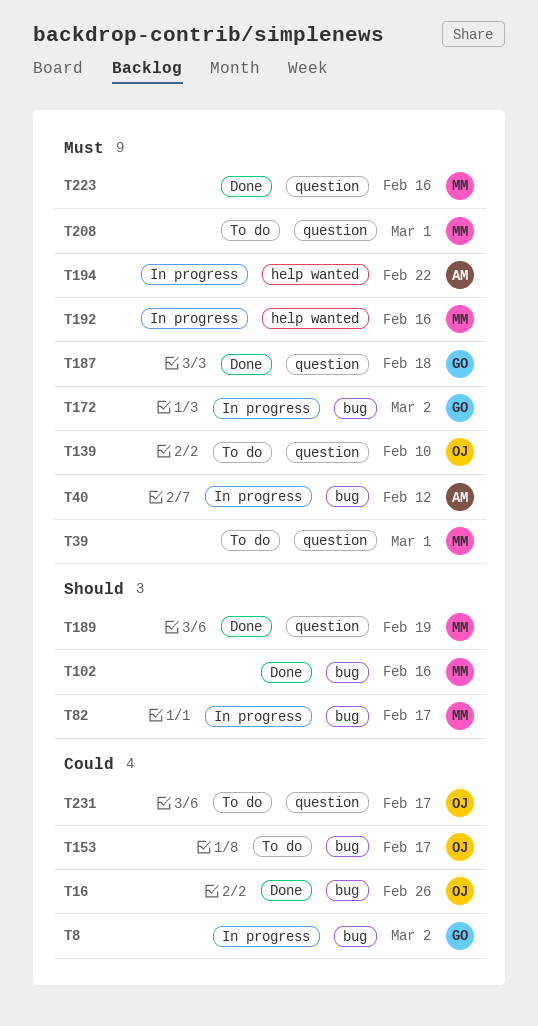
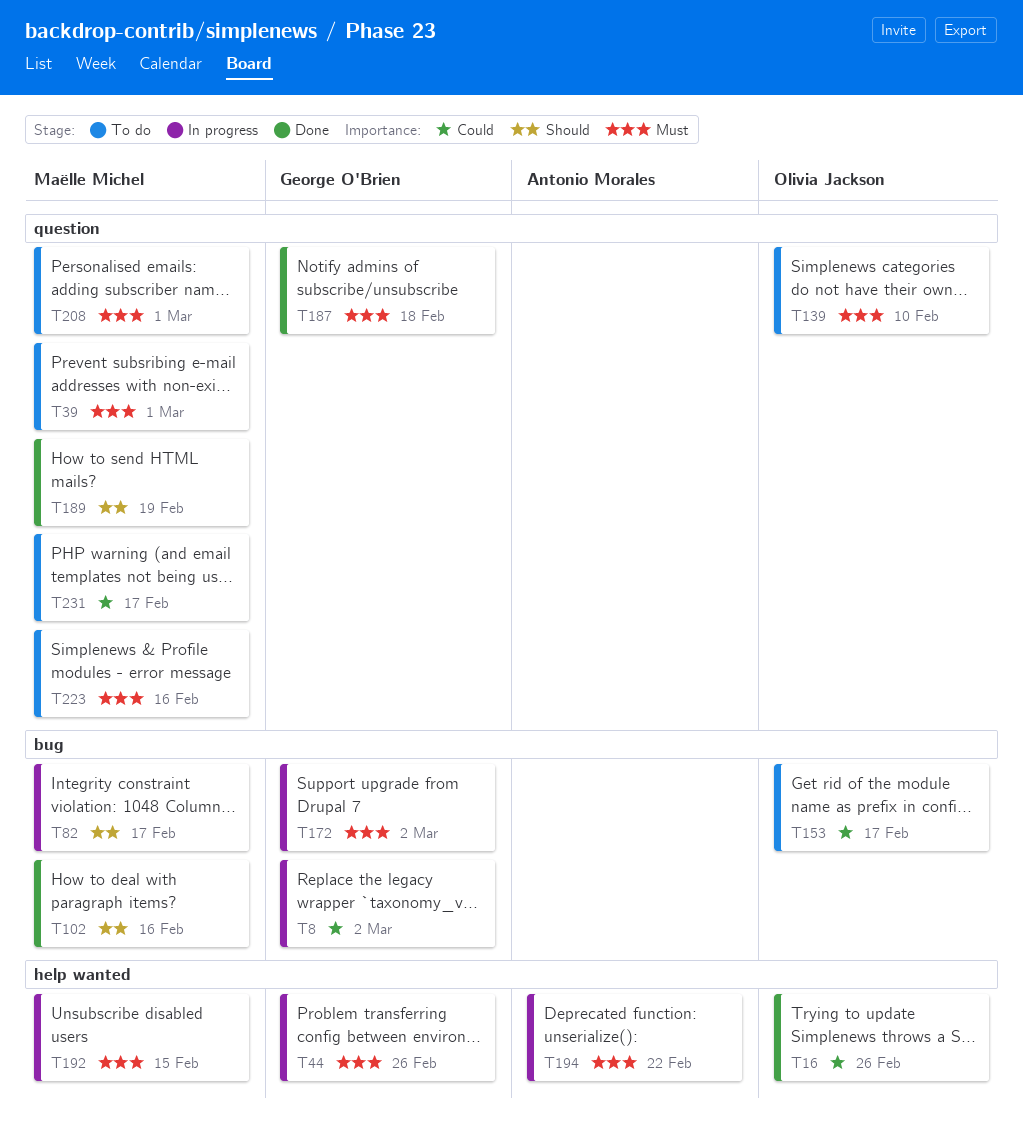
T16, label: bug -> help wanted
T40: present -> none
T44: none -> present
T192, due: Feb 16 -> Feb 15
T223, status: Done -> To do
T231, owner: Olivia Jackson -> Maëlle Michel

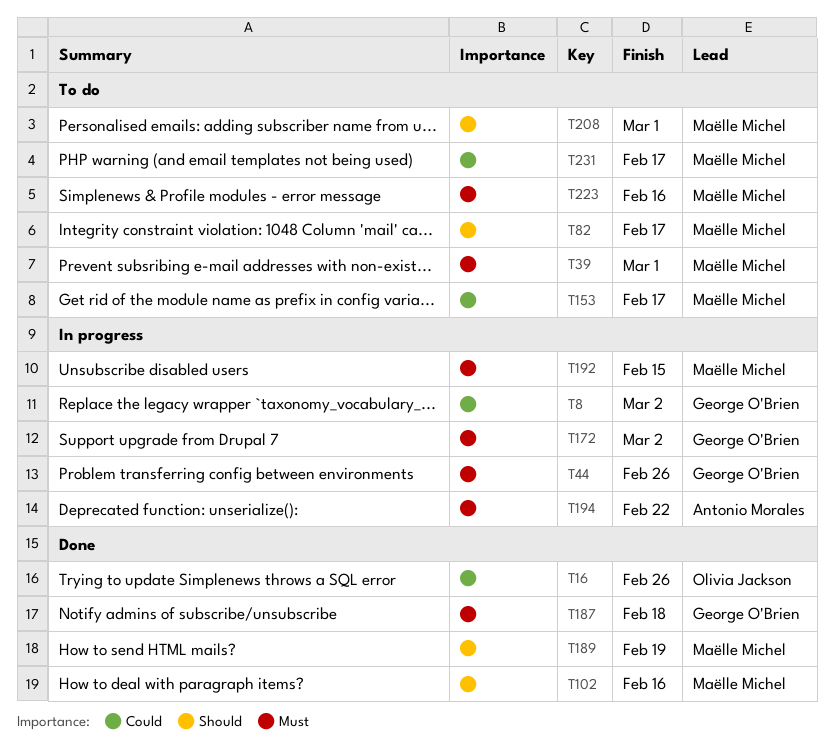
T82, status: In progress -> To do
T139: present -> none
T153, owner: Olivia Jackson -> Maëlle Michel
T208, priority: Must -> Should

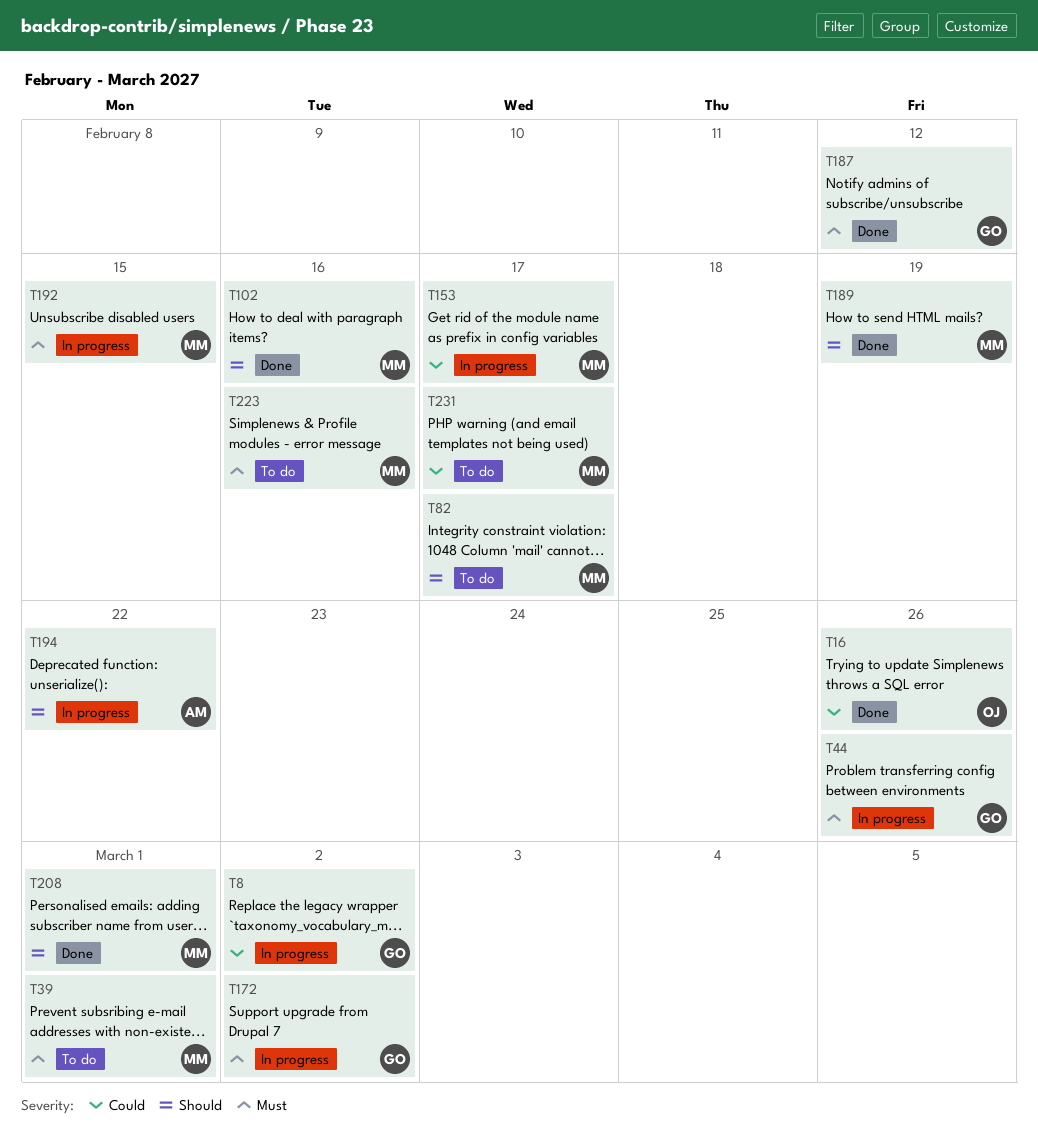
T153, status: To do -> In progress
T187, due: Feb 18 -> Feb 12
T194, priority: Must -> Should
T208, status: To do -> Done

